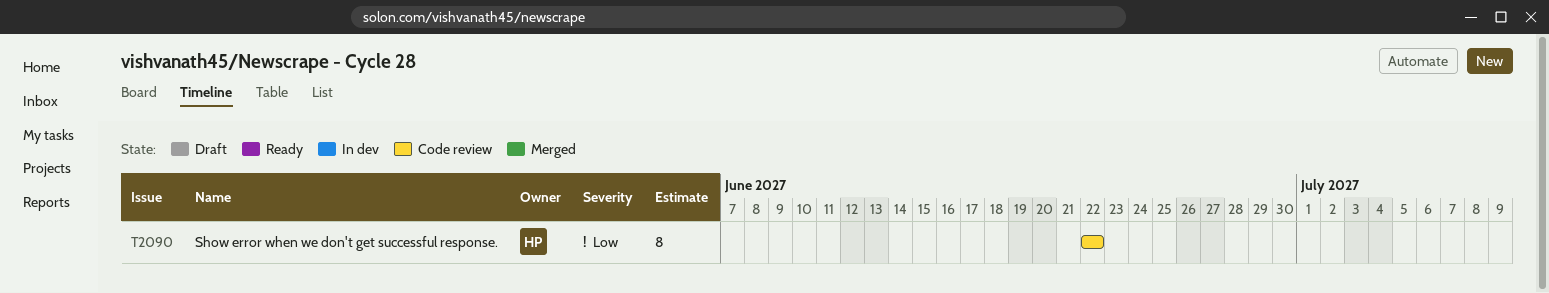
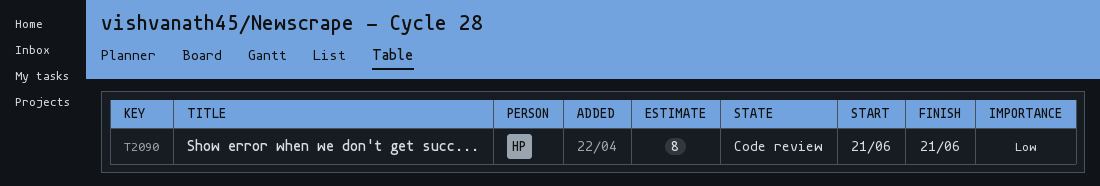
T2090, start: Jun 22 -> Jun 21
T2090, due: Jun 22 -> Jun 21

